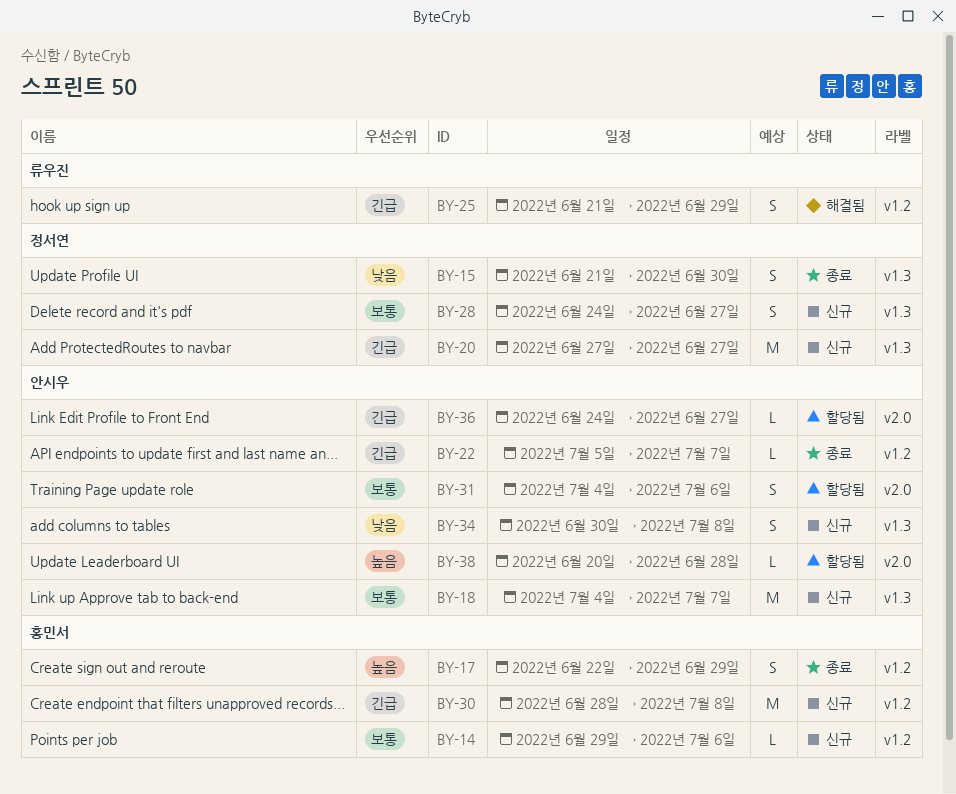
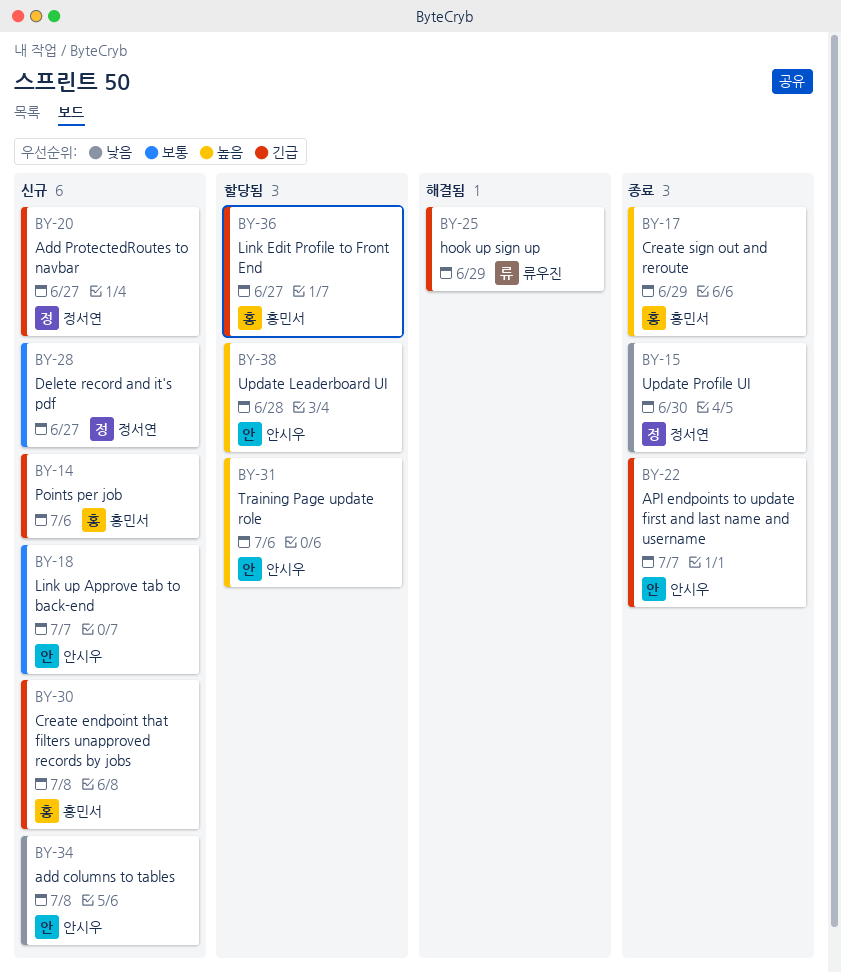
BY-14, priority: 보통 -> 긴급
BY-31, priority: 보통 -> 높음
BY-36, owner: 안시우 -> 홍민서

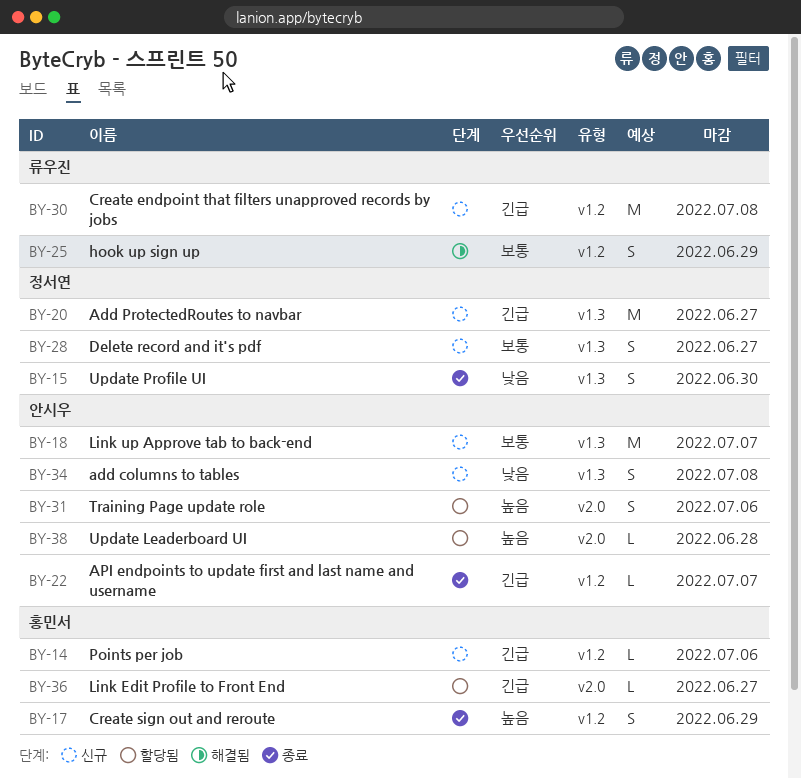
BY-25, priority: 긴급 -> 보통
BY-30, owner: 홍민서 -> 류우진

